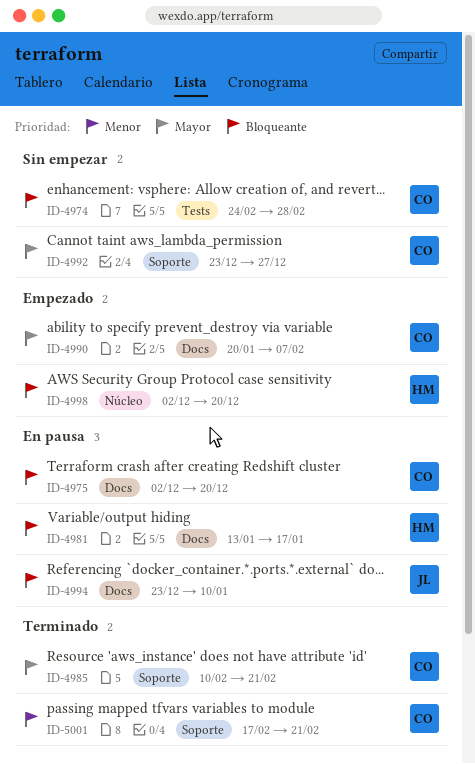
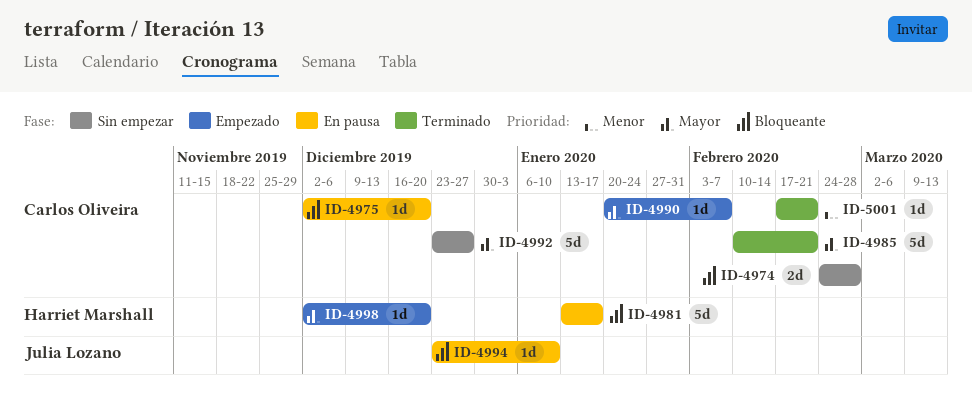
ID-4998, priority: Bloqueante -> Mayor

